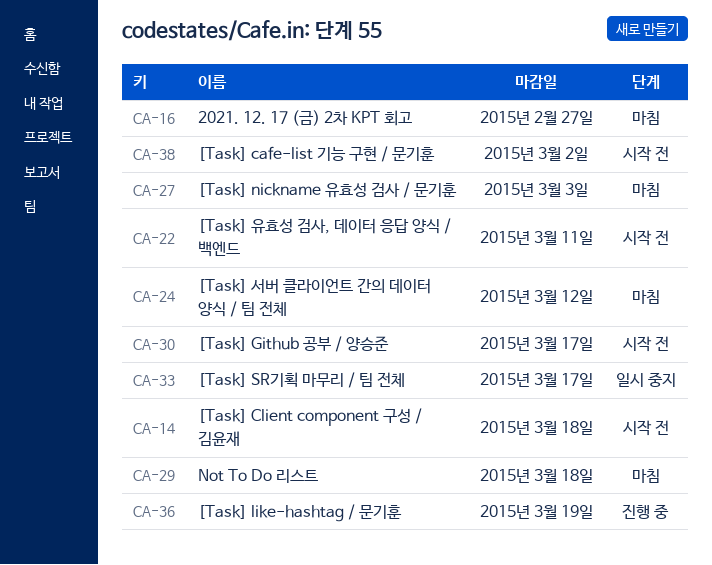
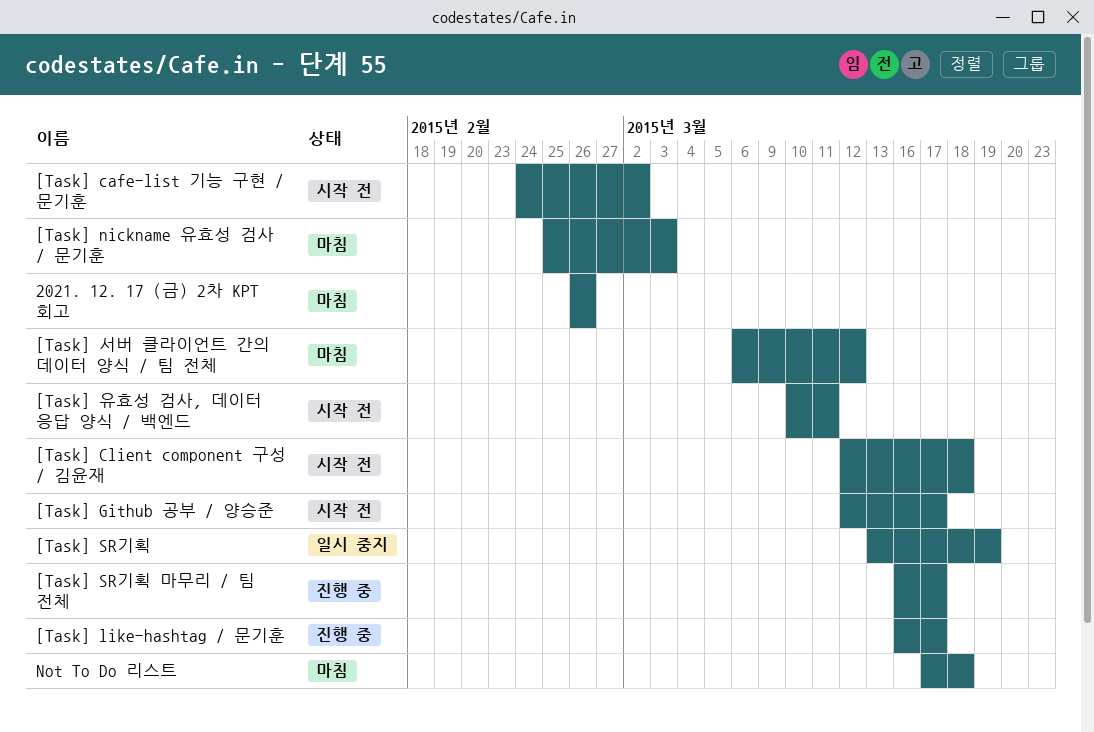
2021. 12. 17 (금) 2차 KPT 회고, due: Feb 27 -> Feb 26
[Task] like-hashtag / 문기훈, due: Mar 19 -> Mar 17
[Task] SR기획: none -> present
[Task] SR기획 마무리 / 팀 전체, status: 일시 중지 -> 진행 중

